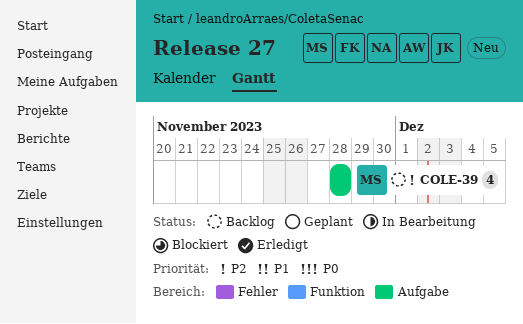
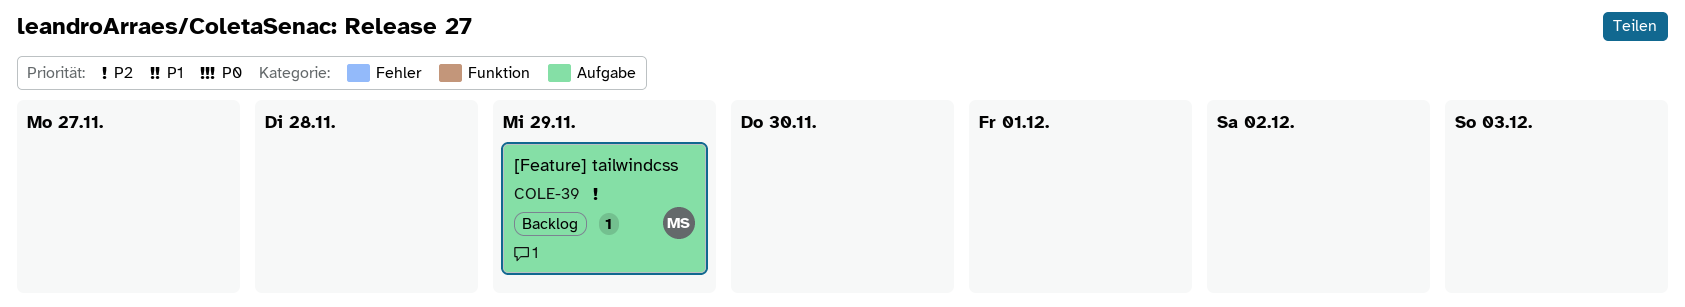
COLE-39, estimate: 4 -> 1
COLE-39, due: Nov 28 -> Nov 29

